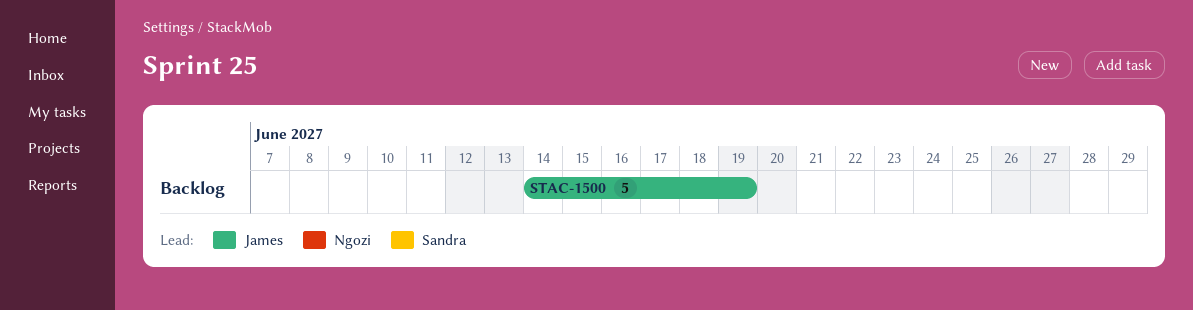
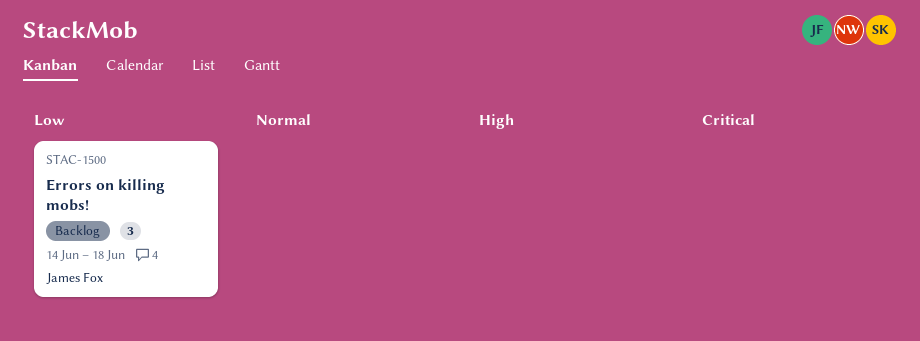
STAC-1500, estimate: 5 -> 3
STAC-1500, due: Jun 19 -> Jun 18

